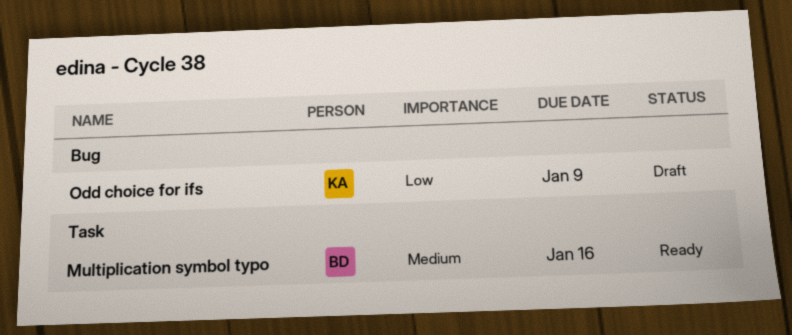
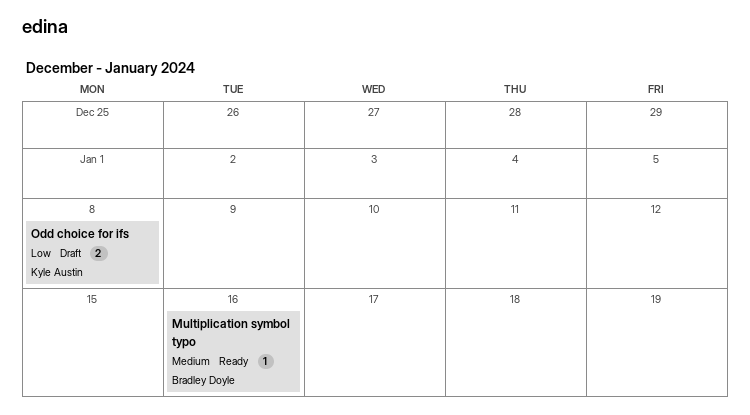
Odd choice for ifs, due: Jan 9 -> Jan 8

